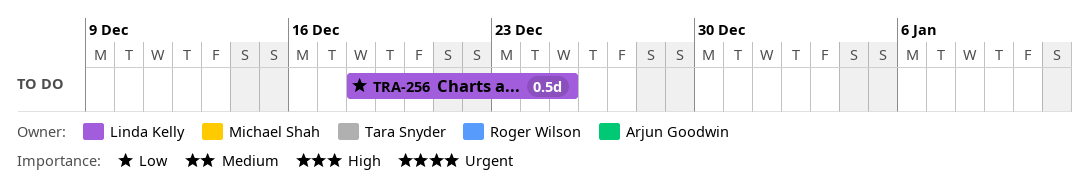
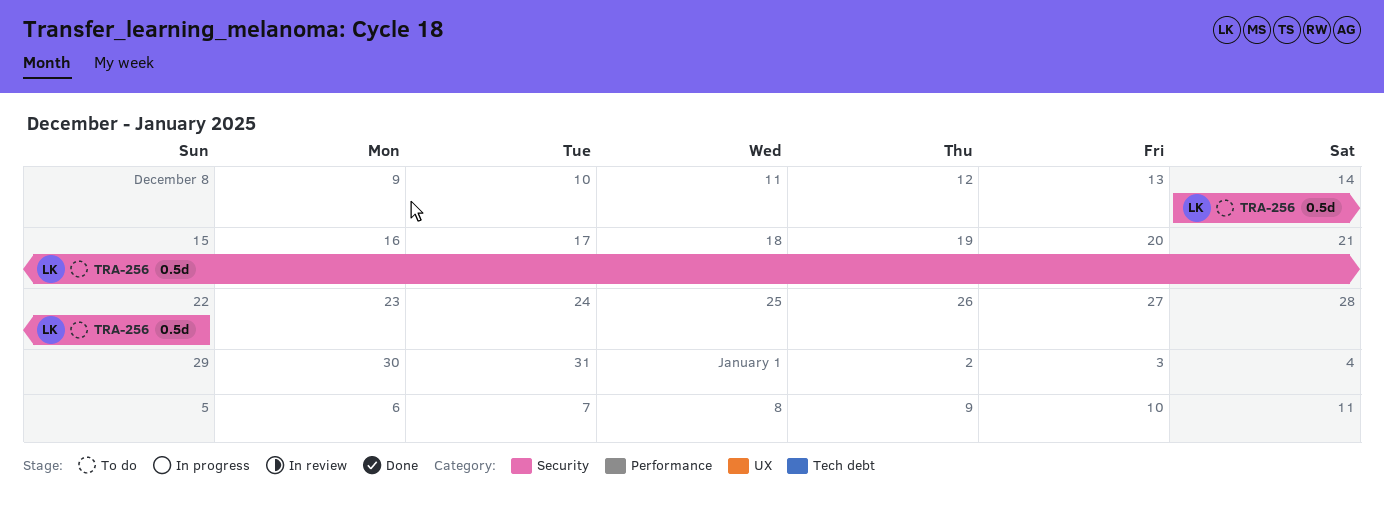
TRA-256, start: Dec 18 -> Dec 14
TRA-256, due: Dec 25 -> Dec 22

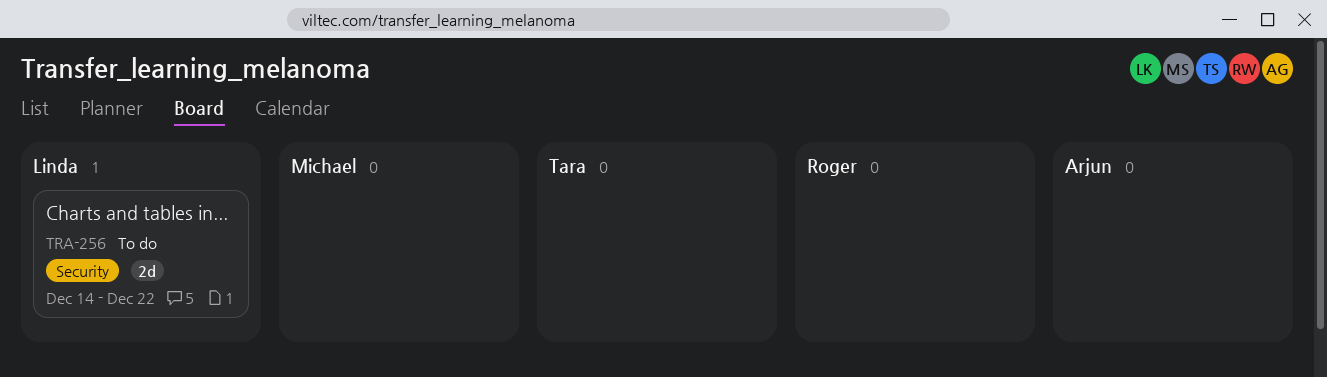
TRA-256, estimate: 0.5d -> 2d

